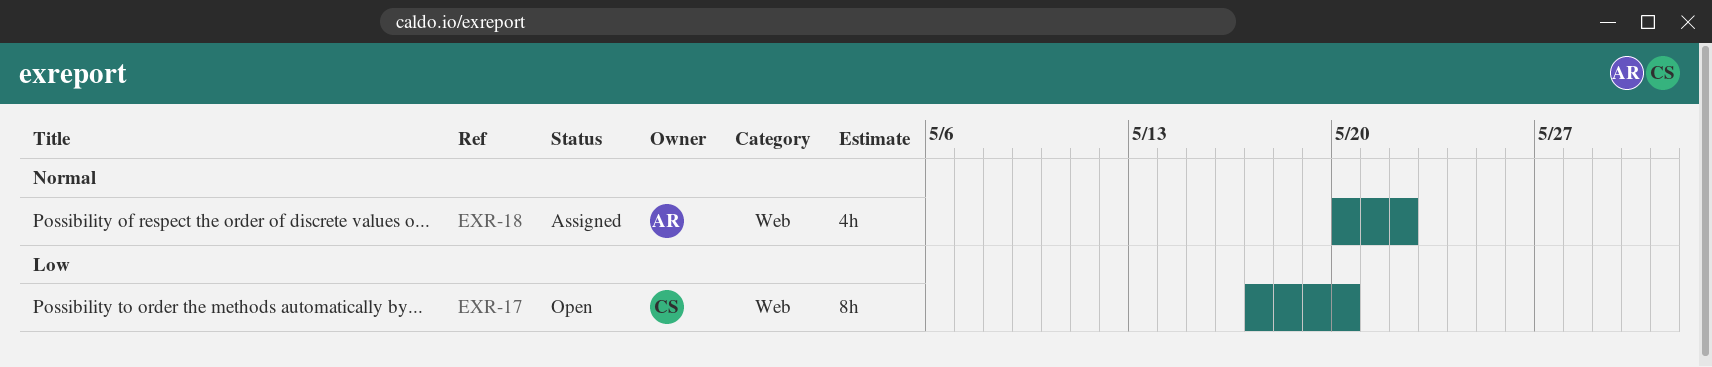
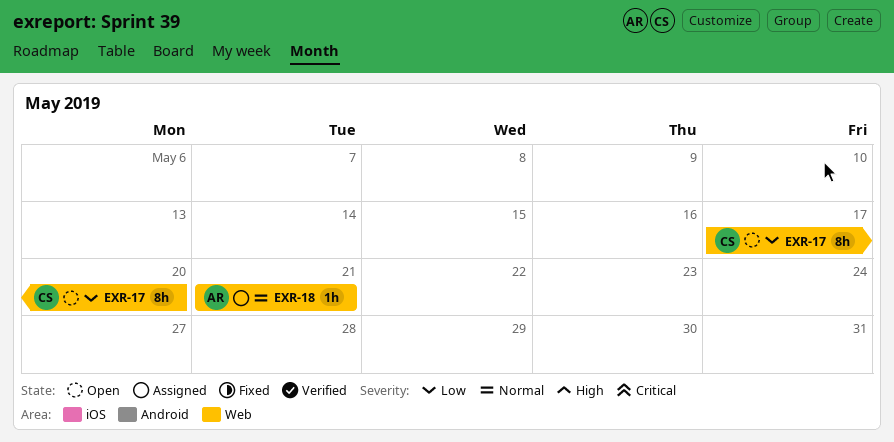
EXR-18, estimate: 4h -> 1h
EXR-18, start: May 20 -> May 21
EXR-18, due: May 22 -> May 21

